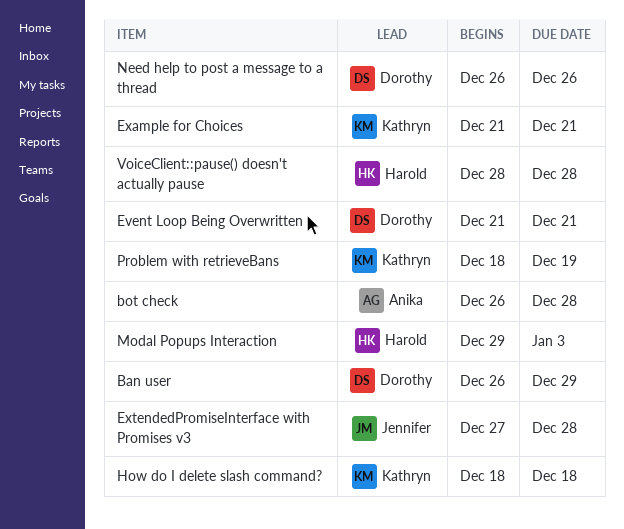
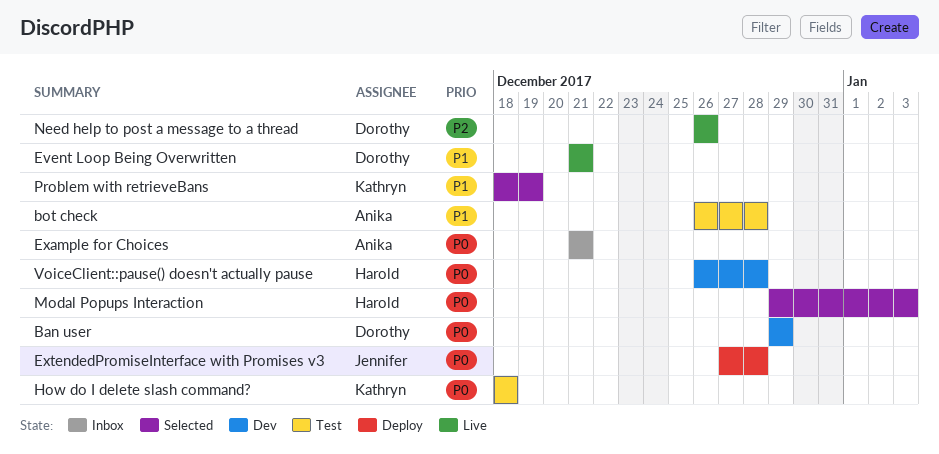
Ban user, start: Dec 26 -> Dec 29
Example for Choices, owner: Kathryn -> Anika
VoiceClient::pause() doesn't actually pause, start: Dec 28 -> Dec 26

